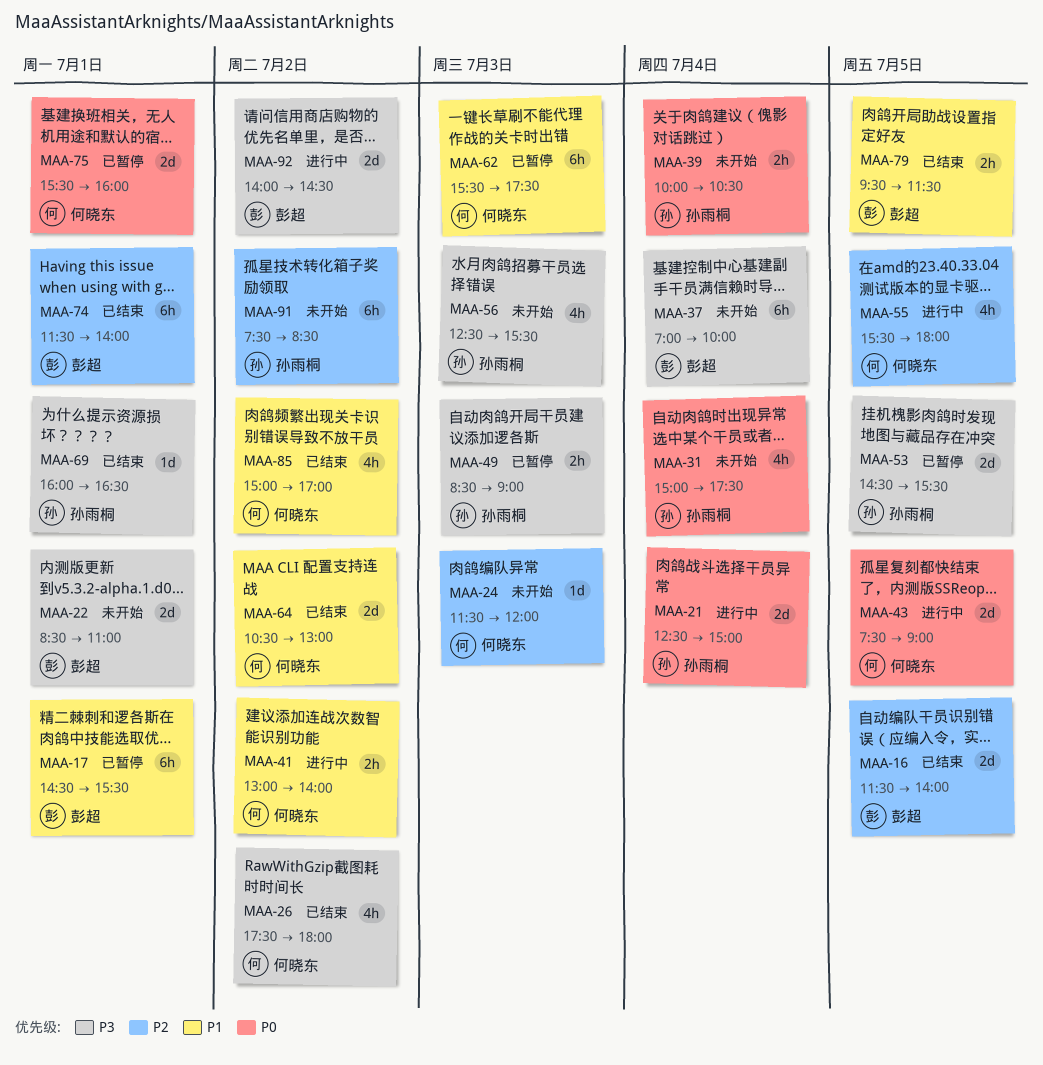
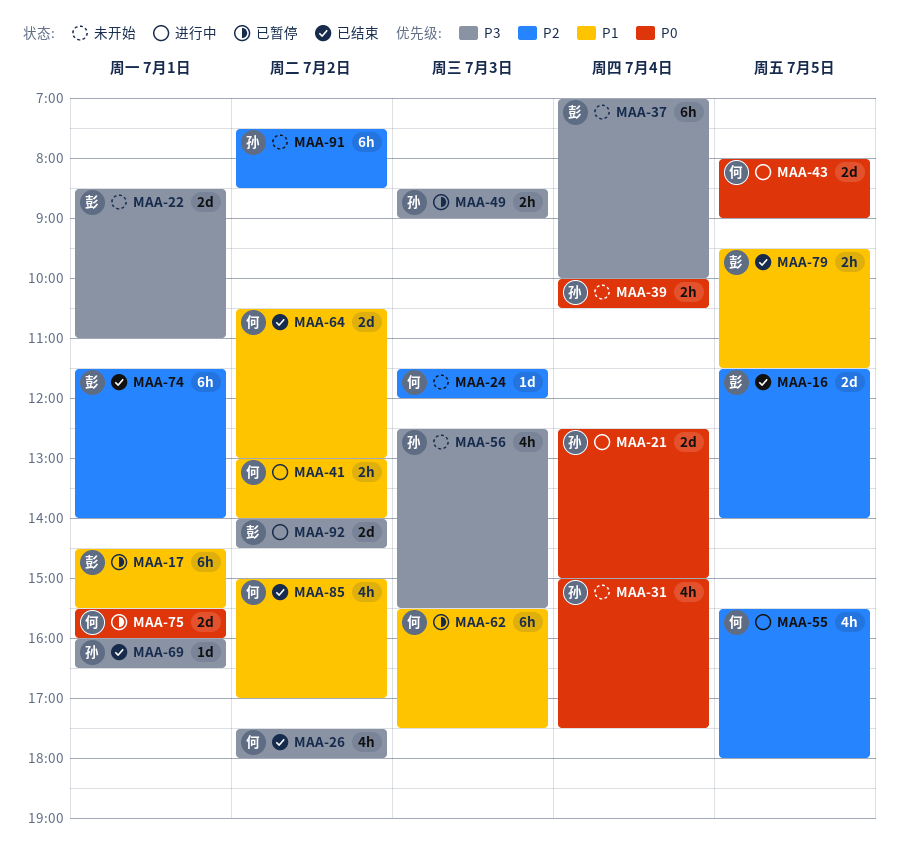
MAA-43, begins: 07:30 -> 08:00
MAA-53: present -> none

